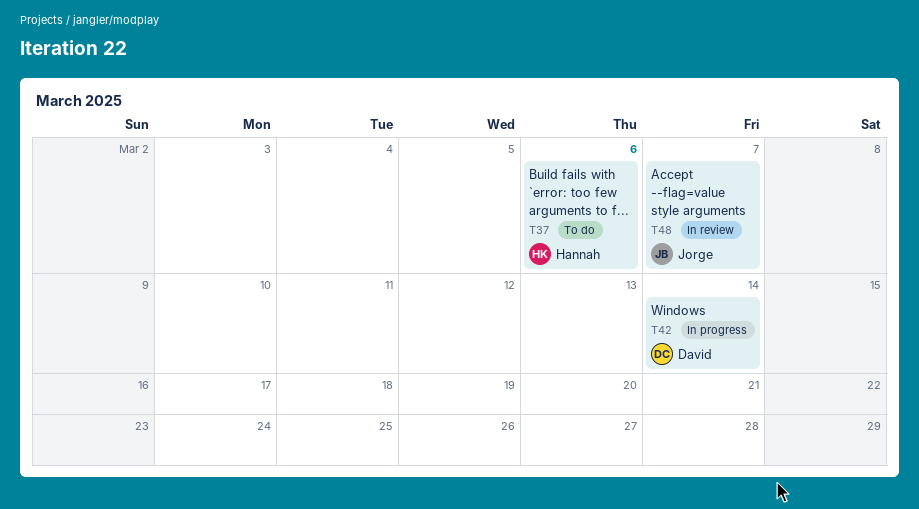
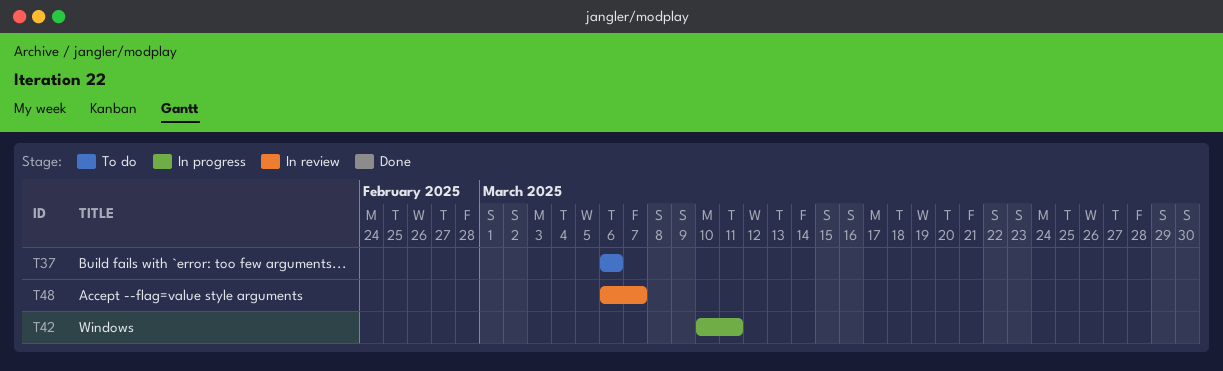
T42, due: Mar 14 -> Mar 11

